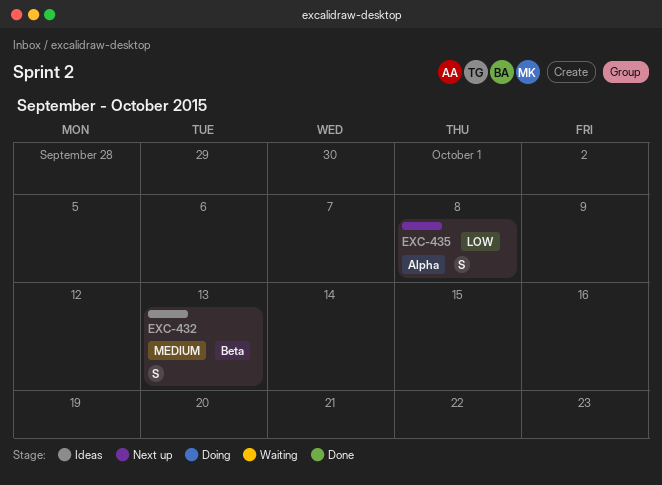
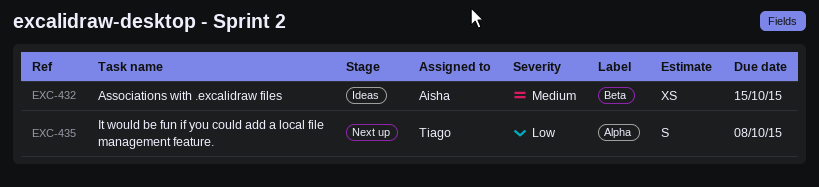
EXC-432, estimate: S -> XS
EXC-432, due: Oct 13 -> Oct 15

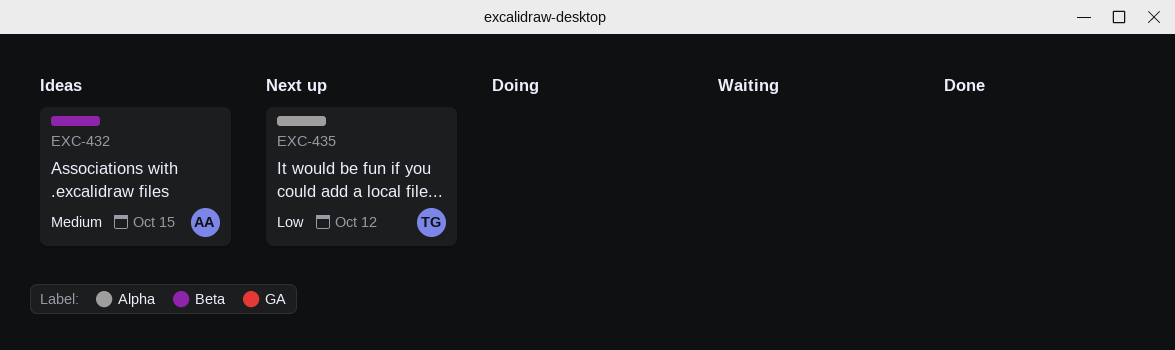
EXC-435, due: Oct 8 -> Oct 12

